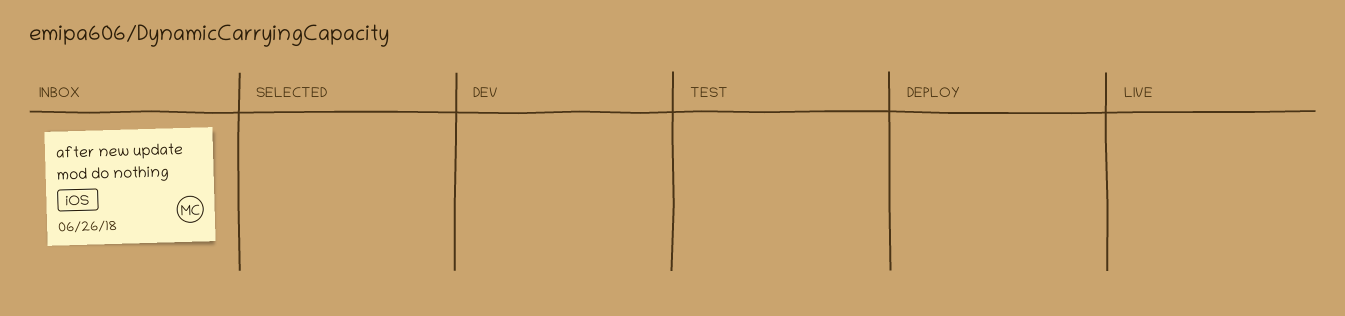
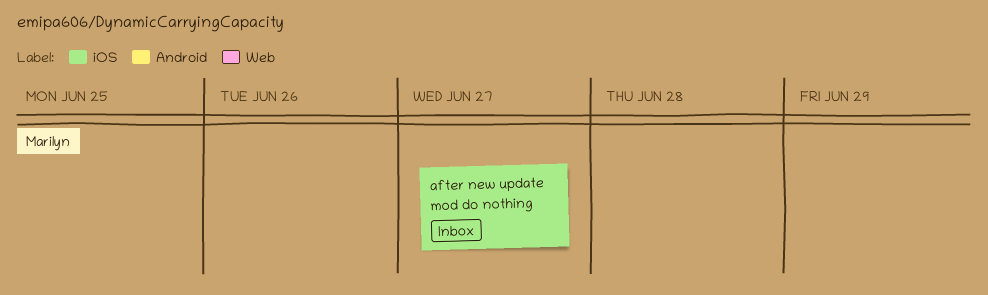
after new update mod do nothing, due: Jun 26 -> Jun 27

